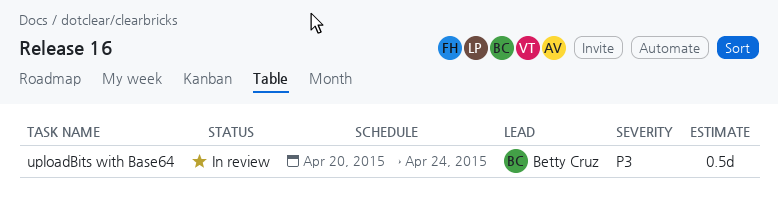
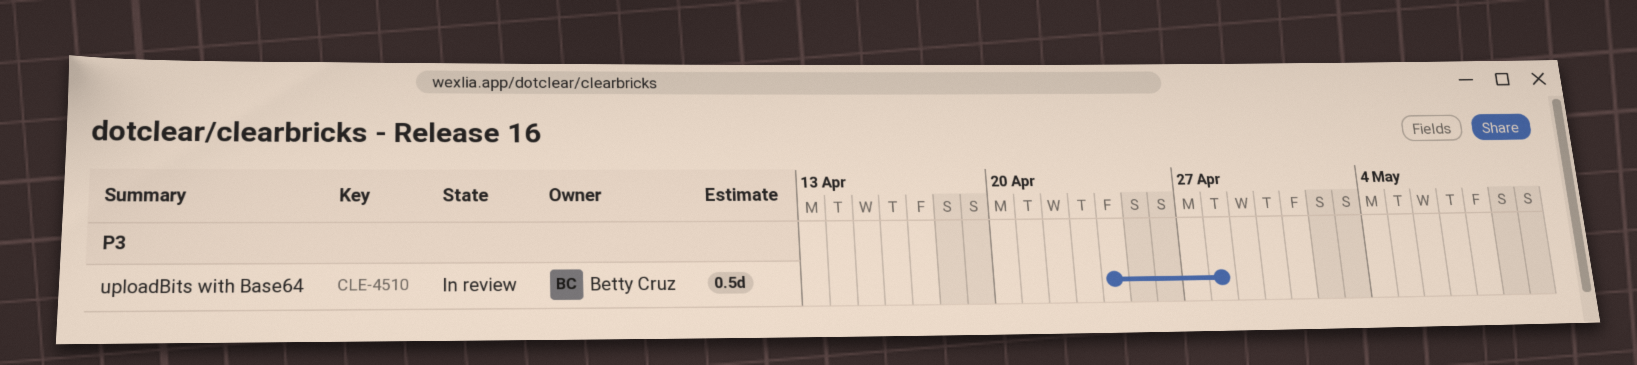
uploadBits with Base64, start: Apr 20 -> Apr 24
uploadBits with Base64, due: Apr 24 -> Apr 28

